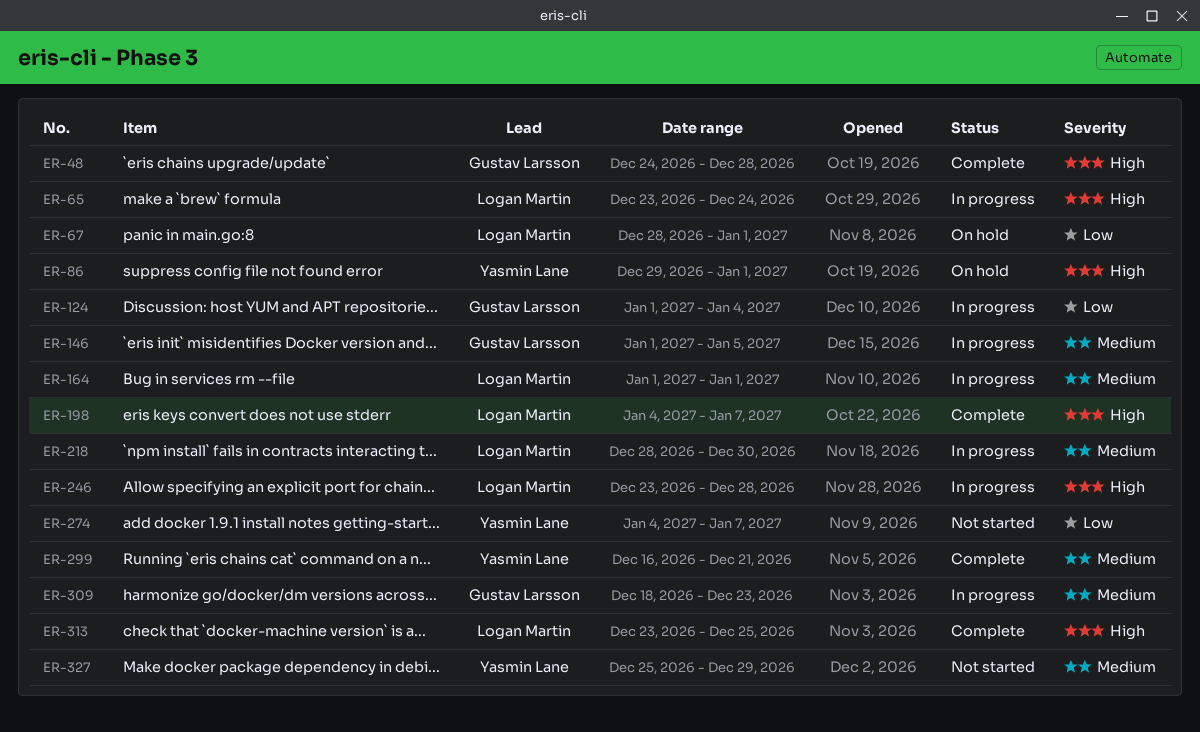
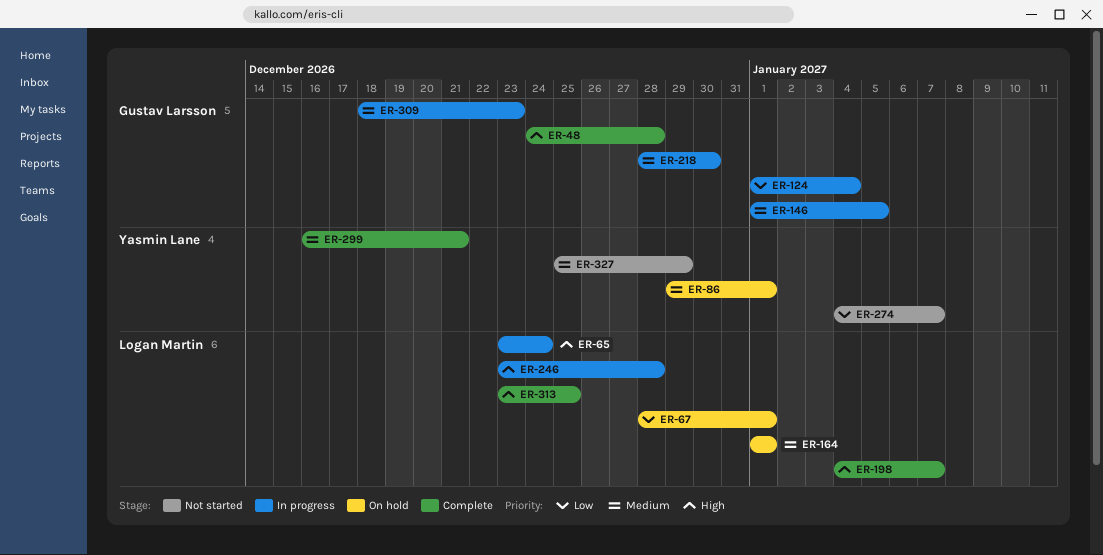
ER-86, priority: High -> Medium
ER-164, status: In progress -> On hold
ER-218, owner: Logan Martin -> Gustav Larsson

